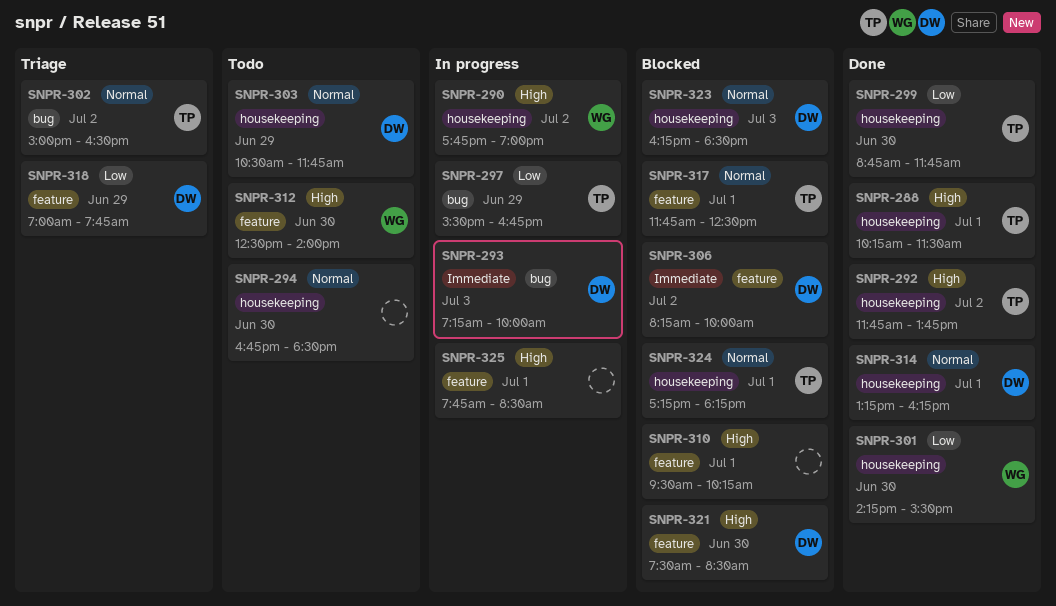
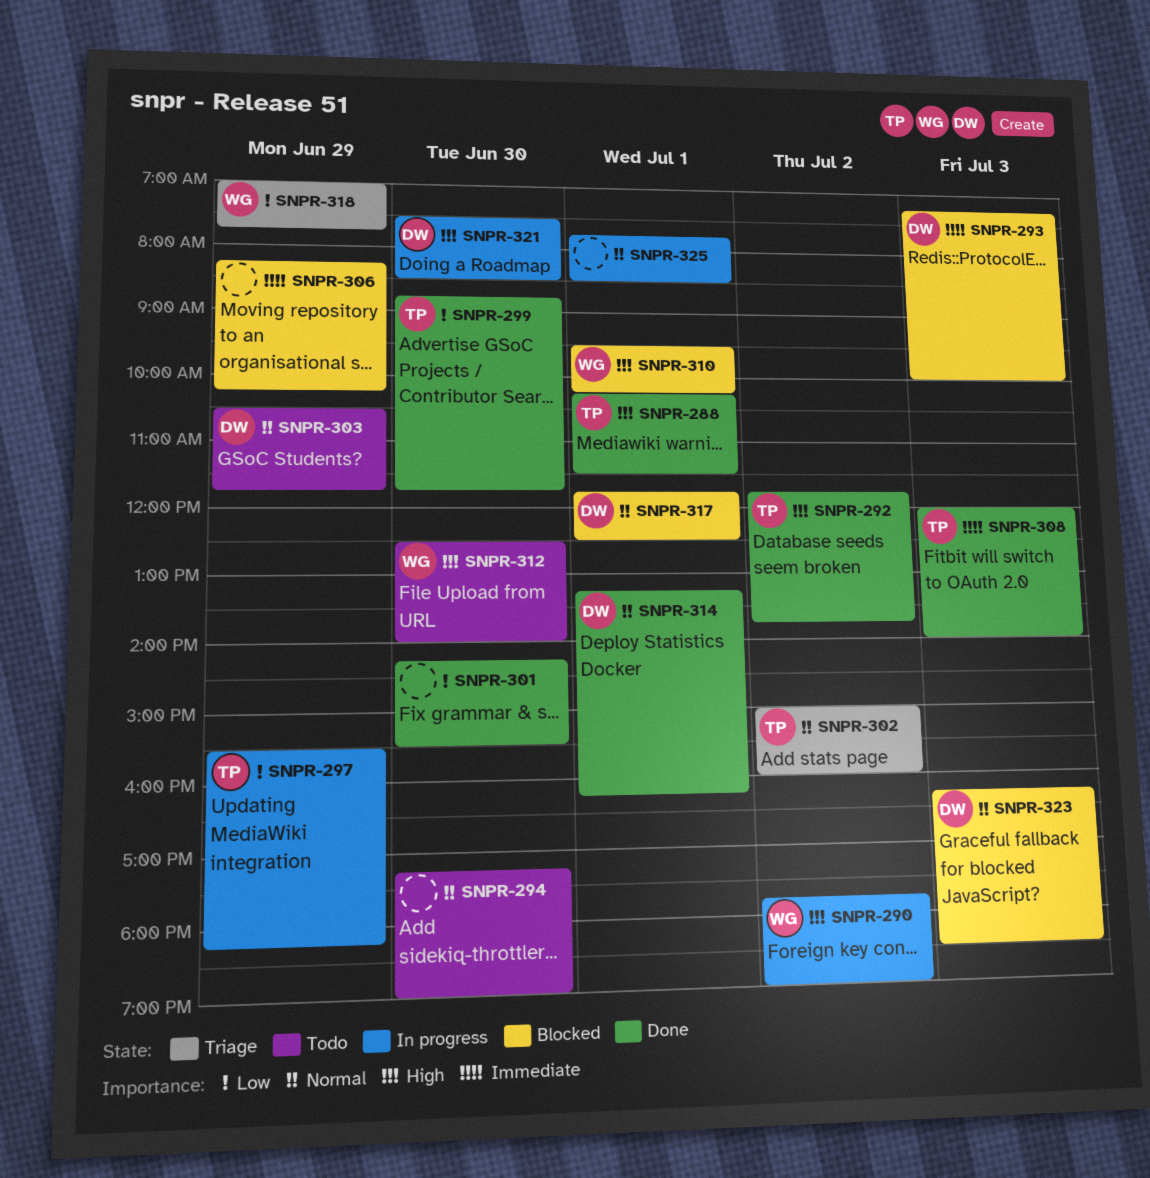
SNPR-293, status: In progress -> Blocked
SNPR-294, begins: 16:45 -> 17:15
SNPR-294, ends: 18:30 -> 19:00
SNPR-297, ends: 16:45 -> 18:15
SNPR-301, owner: WG -> none
SNPR-302, ends: 16:30 -> 16:00
SNPR-306, owner: DW -> none
SNPR-306, day: Jul 2 -> Jun 29
SNPR-306, ends: 10:00 -> 10:15
SNPR-308: none -> present
SNPR-310, owner: none -> WG
SNPR-317, owner: TP -> DW
SNPR-318, owner: DW -> WG
SNPR-321, status: Blocked -> In progress
SNPR-324: present -> none
SNPR-325, priority: High -> Normal

